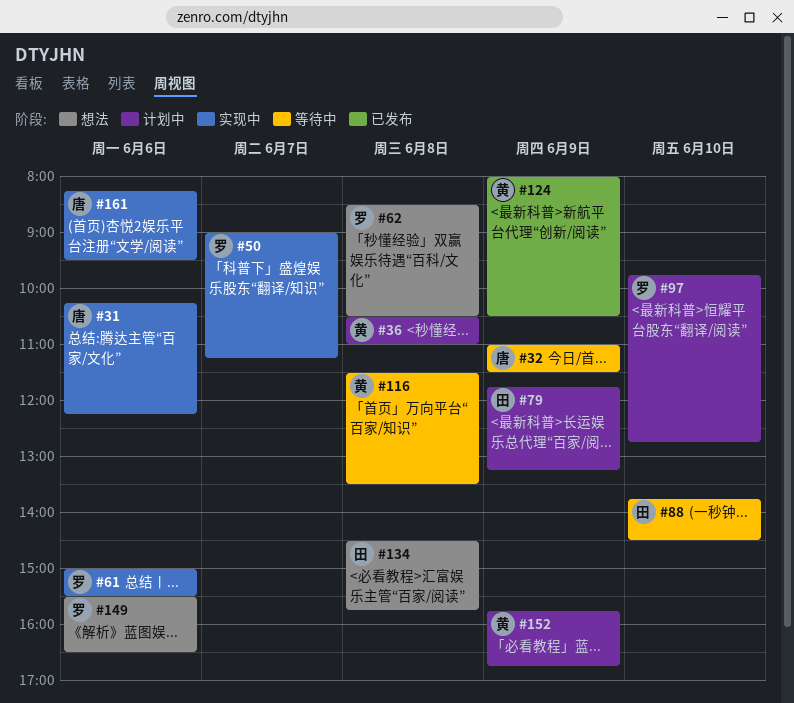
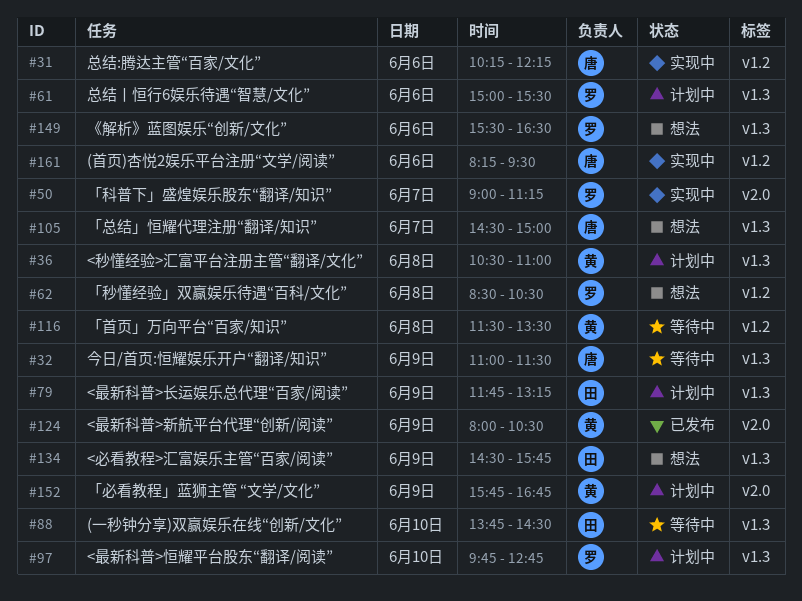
#61, status: 实现中 -> 计划中
#105: none -> present
#134, day: Jun 8 -> Jun 9

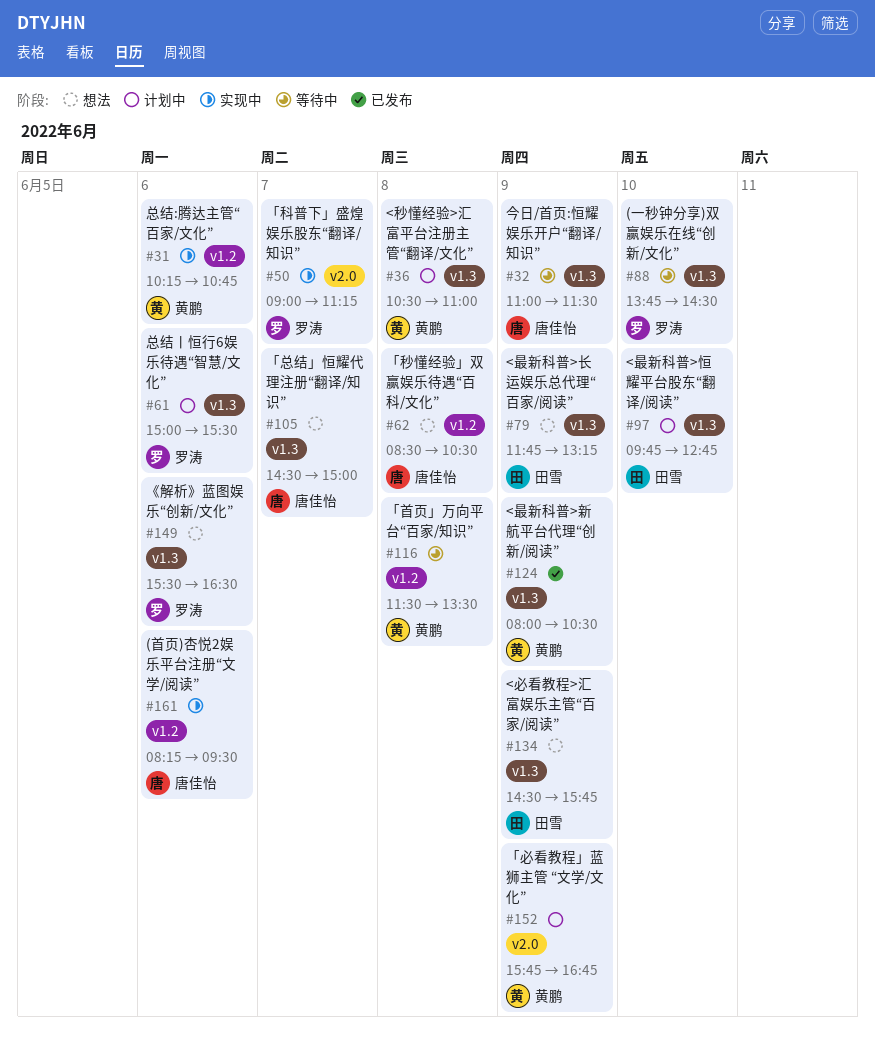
#31, owner: 唐佳怡 -> 黄鹏
#31, ends: 12:15 -> 10:45
#62, owner: 罗涛 -> 唐佳怡
#79, status: 计划中 -> 想法
#88, owner: 田雪 -> 罗涛
#97, owner: 罗涛 -> 田雪
#124, label: v2.0 -> v1.3

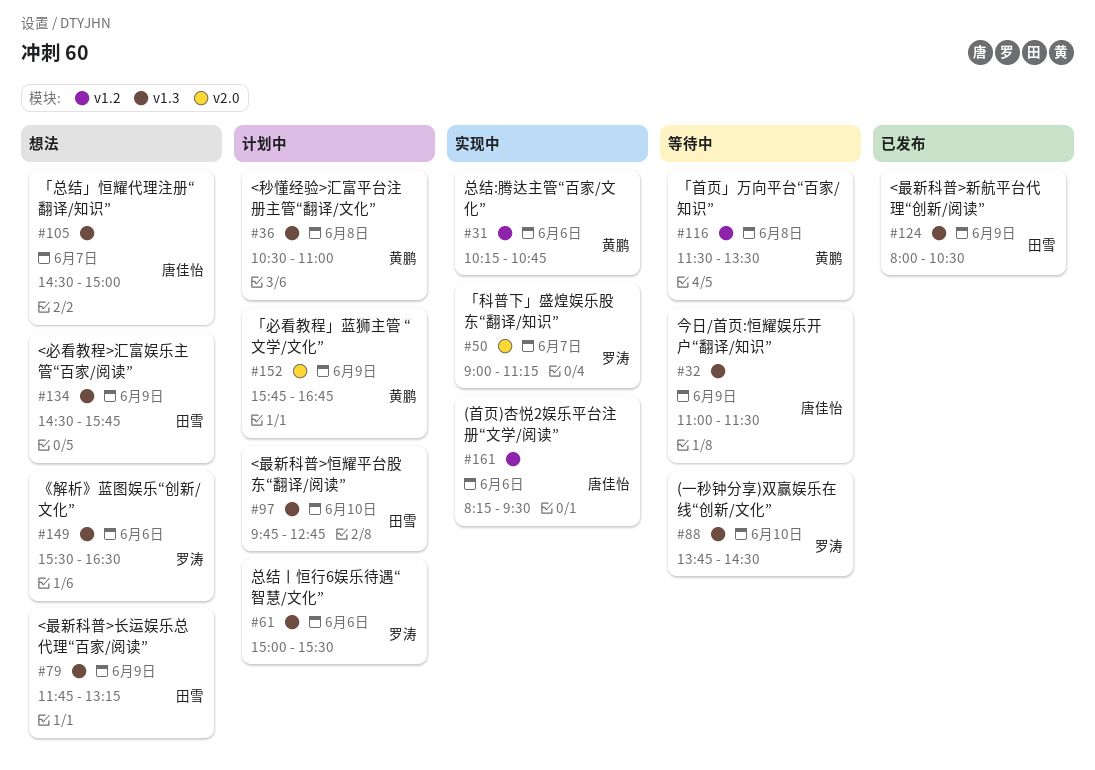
#62: present -> none
#124, owner: 黄鹏 -> 田雪

